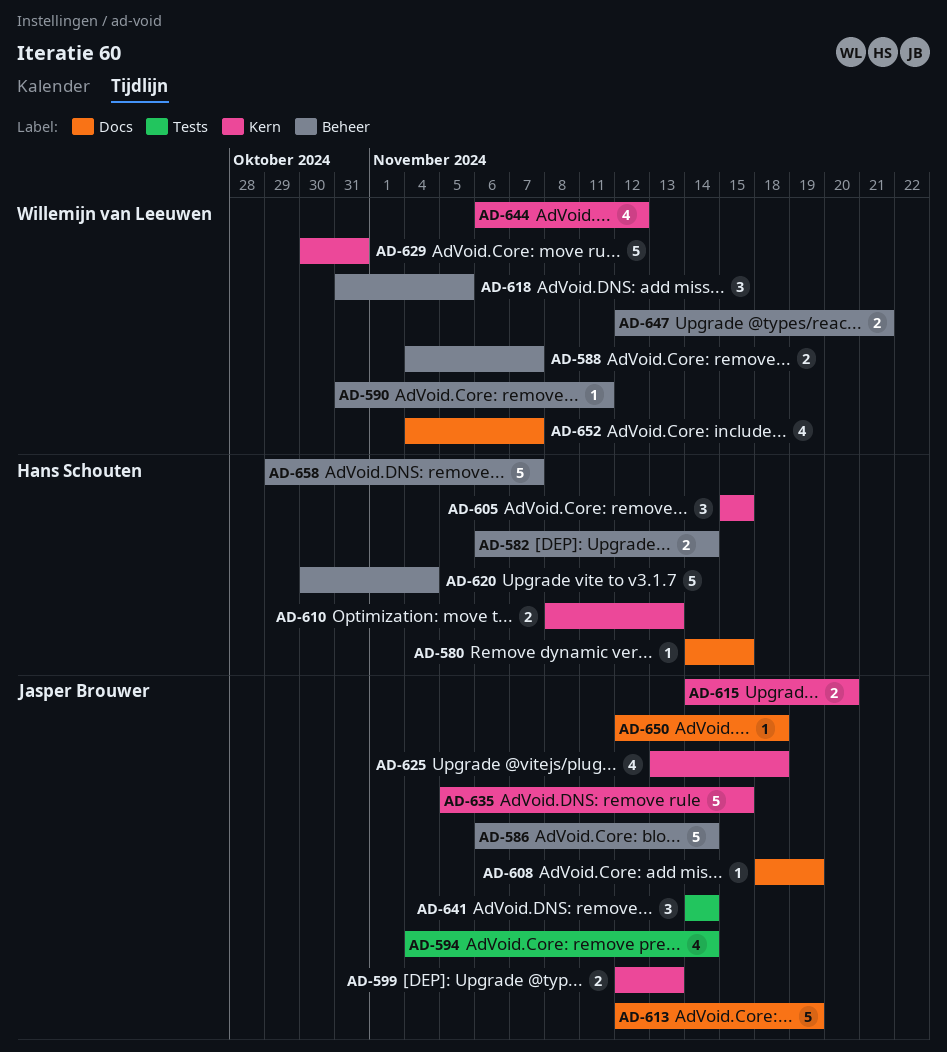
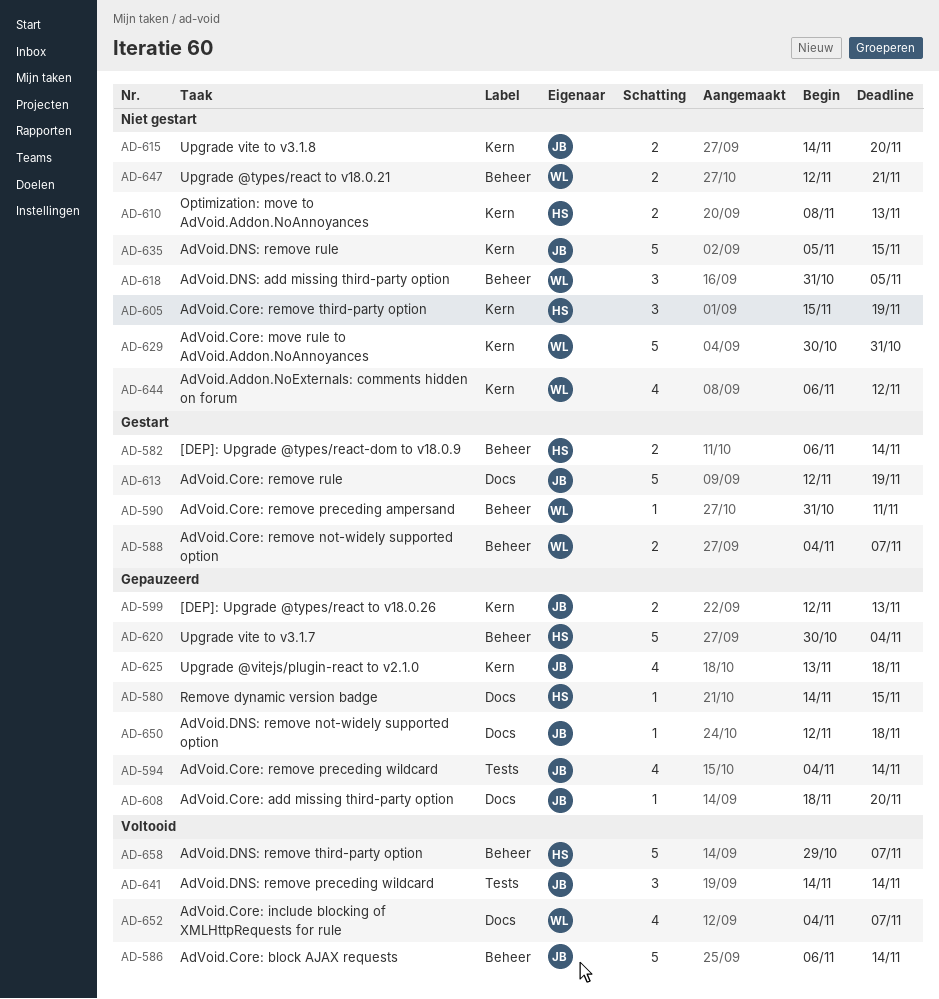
AD-605, due: Nov 15 -> Nov 19
AD-608, due: Nov 19 -> Nov 20

